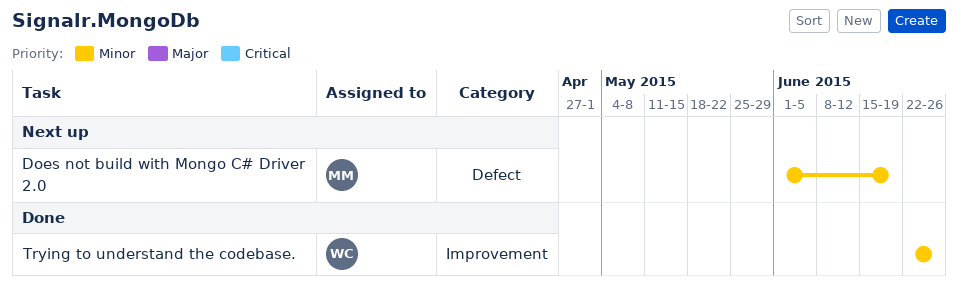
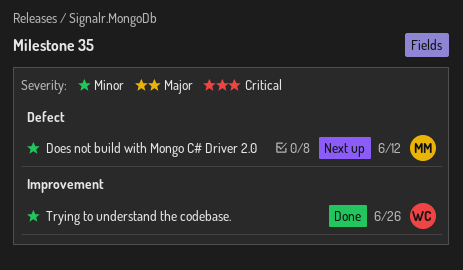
Does not build with Mongo C# Driver 2.0, due: Jun 19 -> Jun 12

